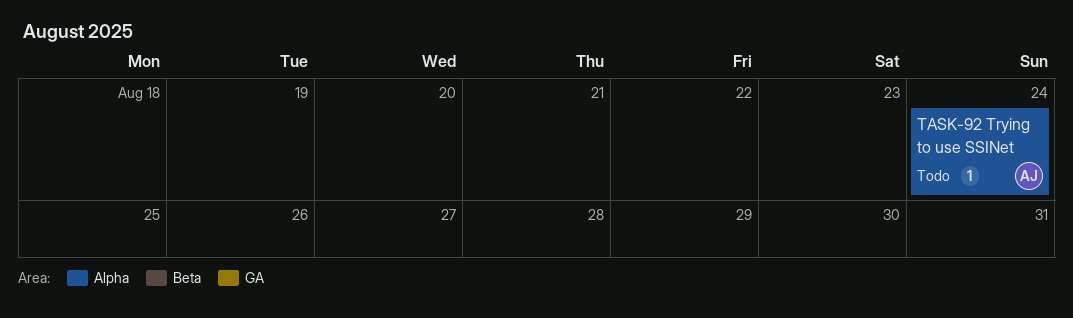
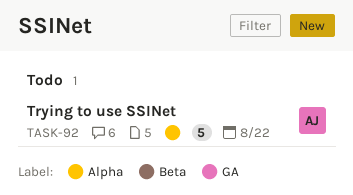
TASK-92, estimate: 1 -> 5
TASK-92, due: Aug 24 -> Aug 22

